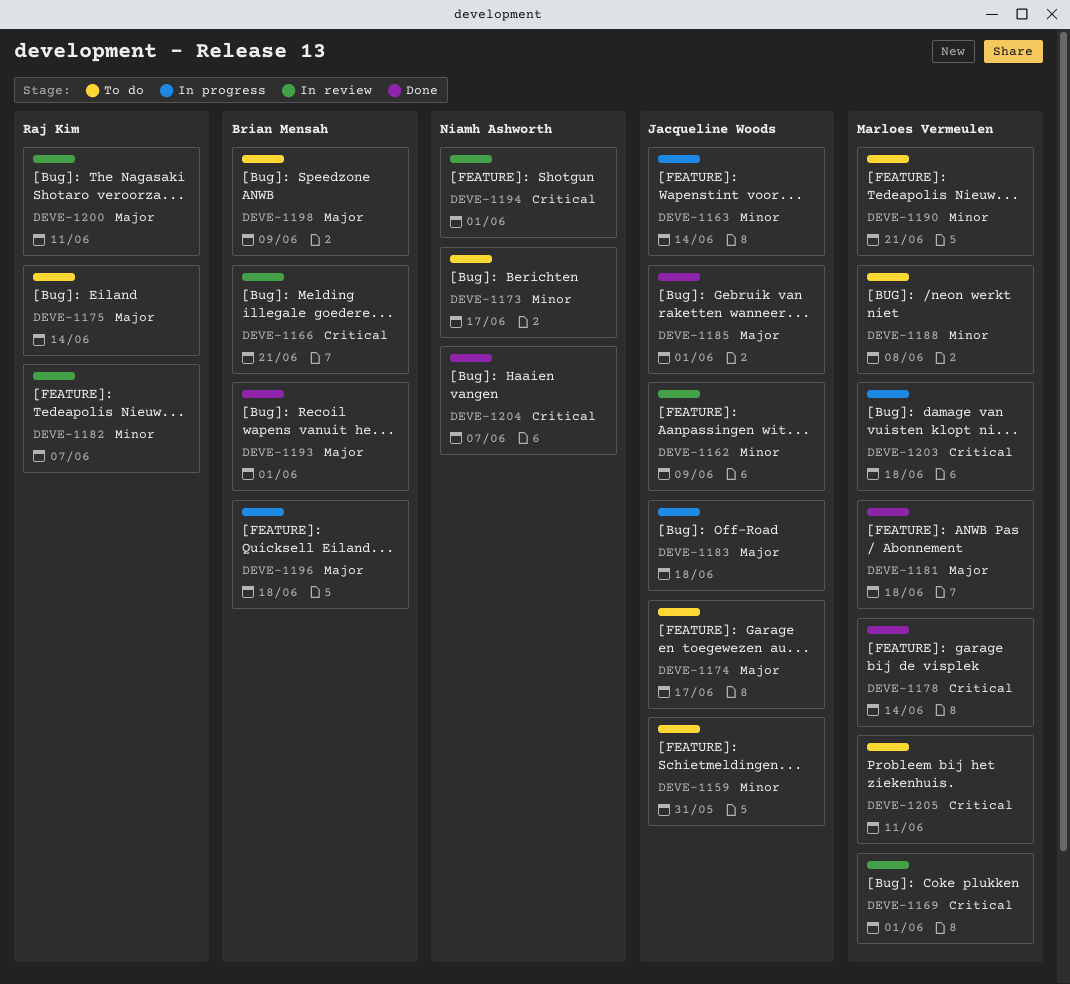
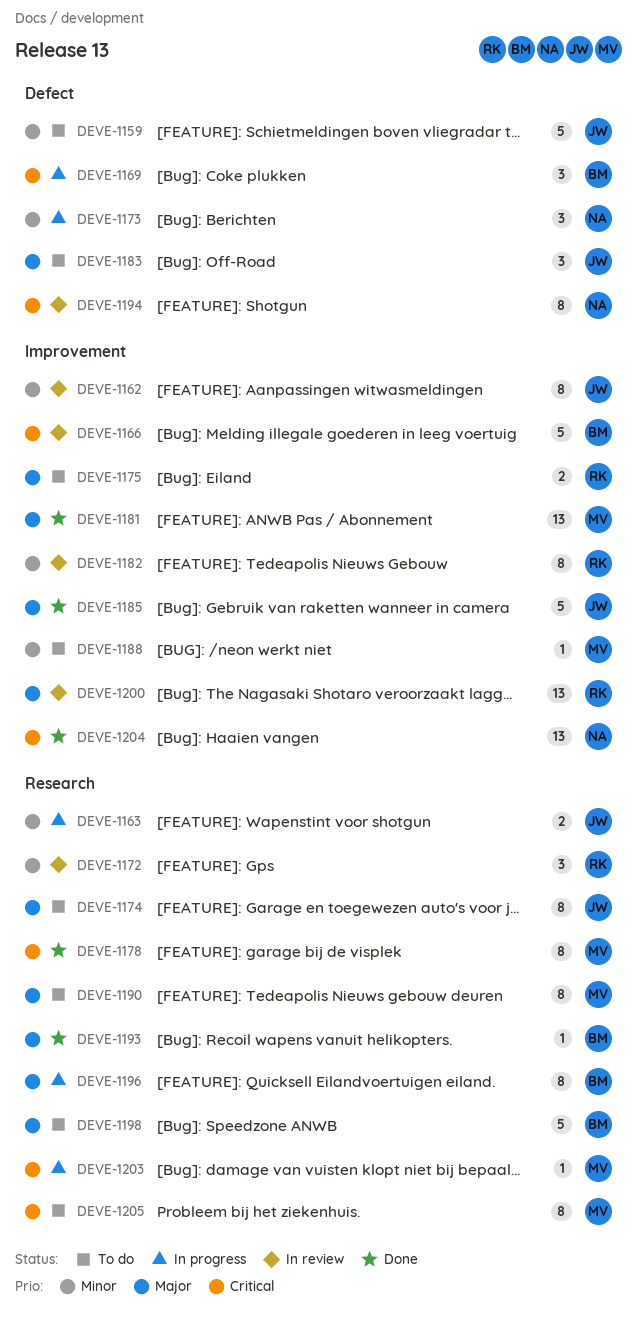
DEVE-1169, status: In review -> In progress
DEVE-1169, owner: Marloes Vermeulen -> Brian Mensah
DEVE-1172: none -> present
DEVE-1173, status: To do -> In progress
DEVE-1183, status: In progress -> To do
DEVE-1190, priority: Minor -> Major

